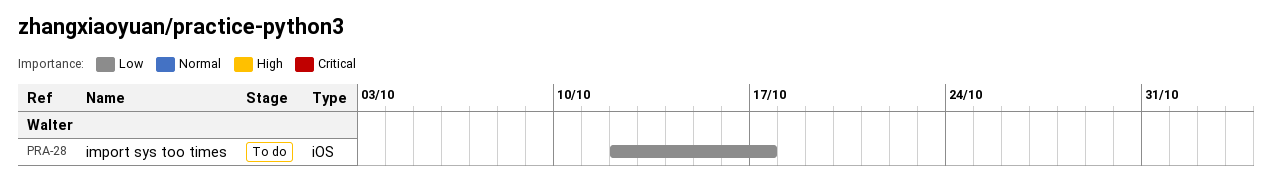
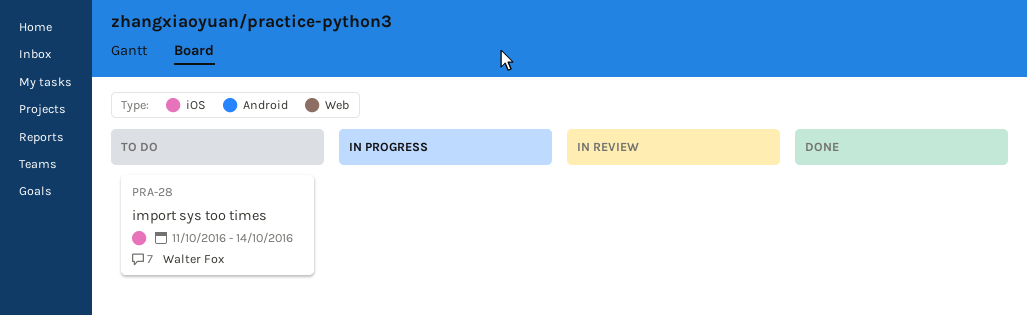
PRA-28, start: Oct 12 -> Oct 11
PRA-28, due: Oct 17 -> Oct 14

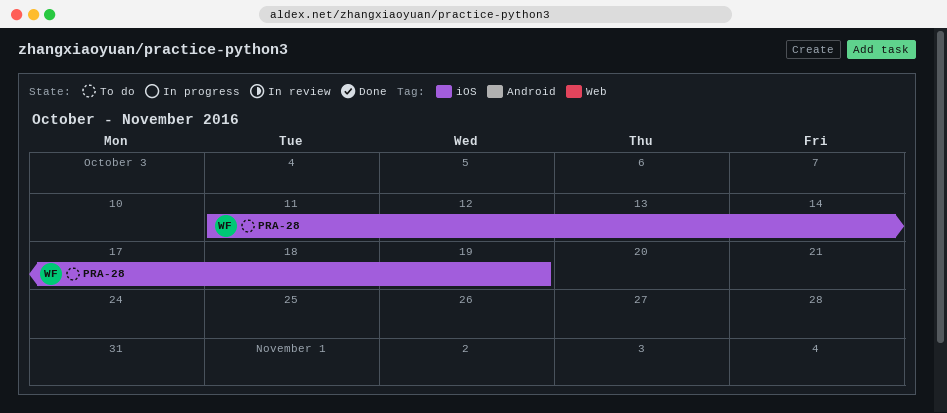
PRA-28, due: Oct 14 -> Oct 19

